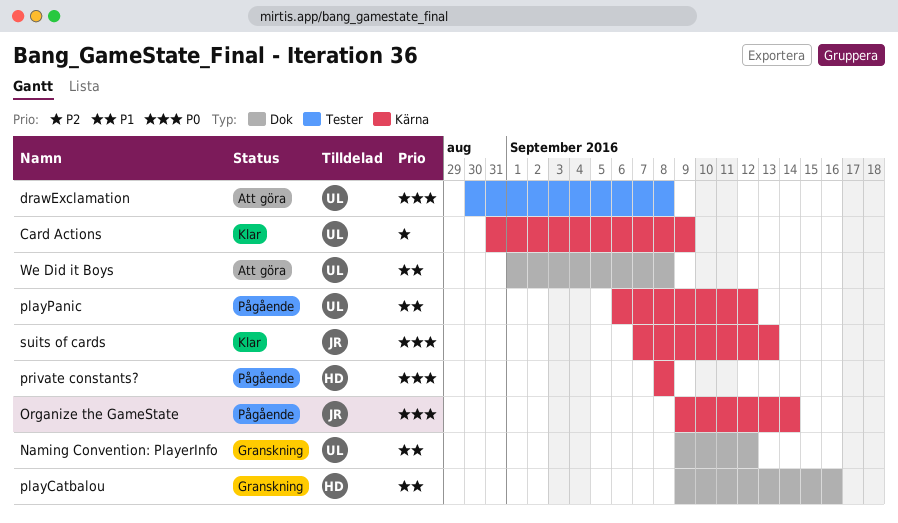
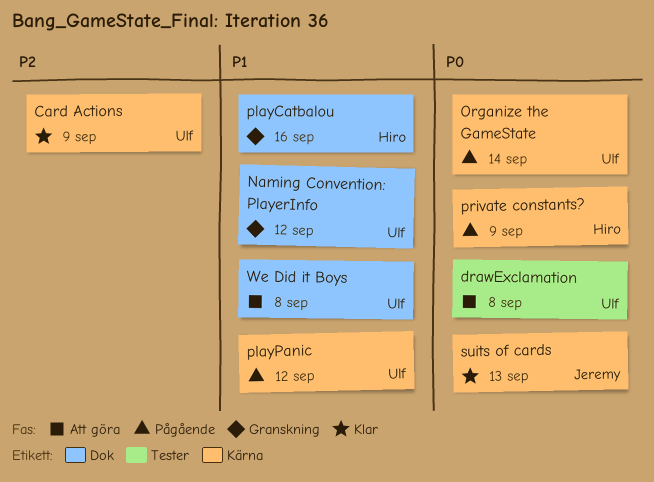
Organize the GameState, owner: Jeremy -> Ulf
private constants?, due: Sep 8 -> Sep 9

